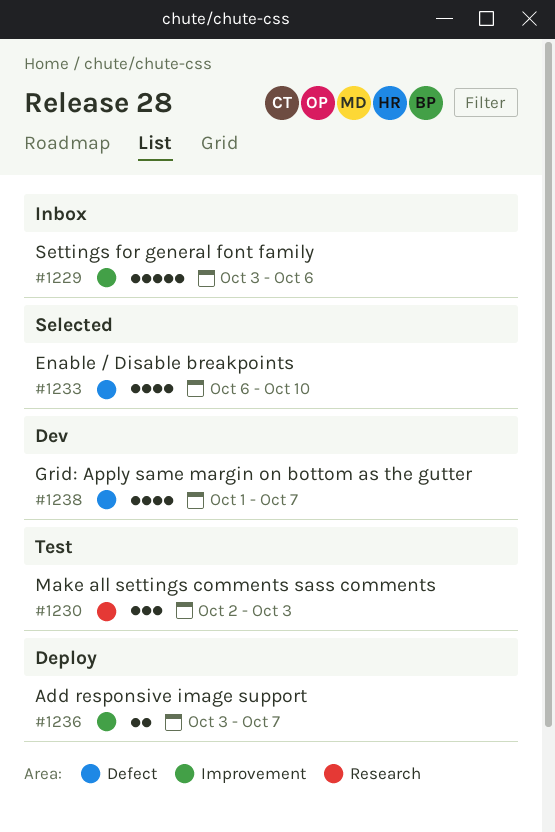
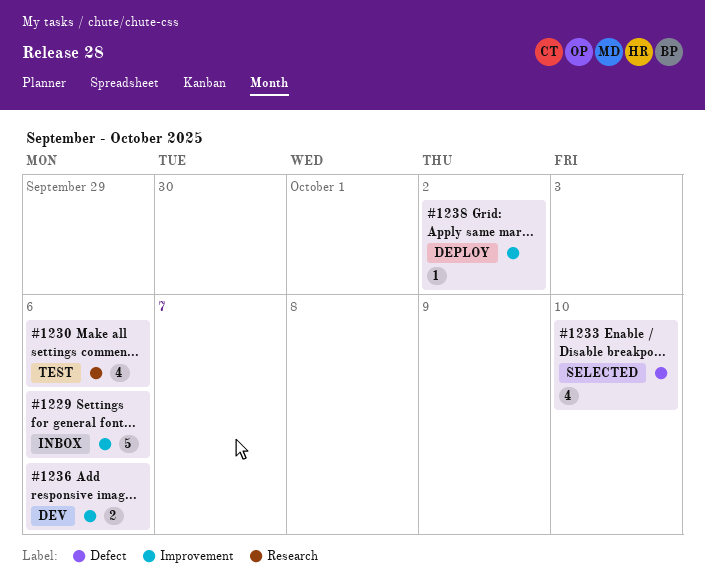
#1230, estimate: 3 -> 4
#1230, due: Oct 3 -> Oct 6
#1236, status: Deploy -> Dev
#1236, due: Oct 7 -> Oct 6
#1238, status: Dev -> Deploy
#1238, label: Defect -> Improvement
#1238, estimate: 4 -> 1
#1238, due: Oct 7 -> Oct 2

